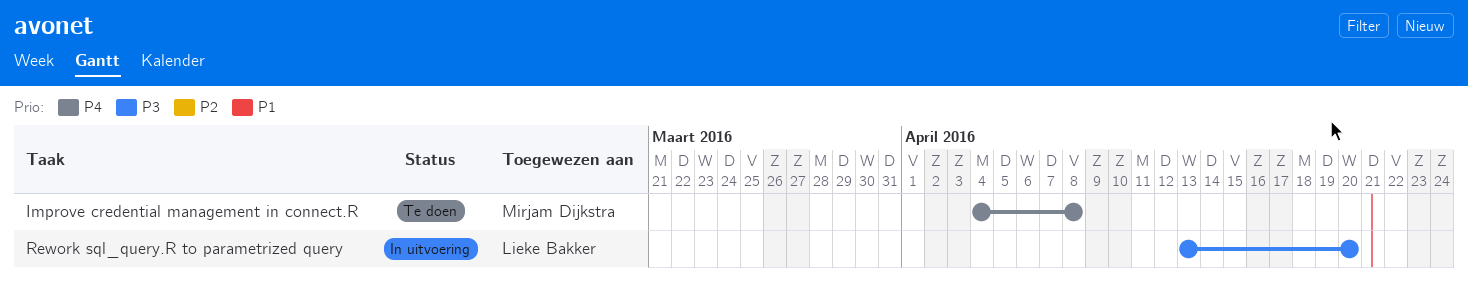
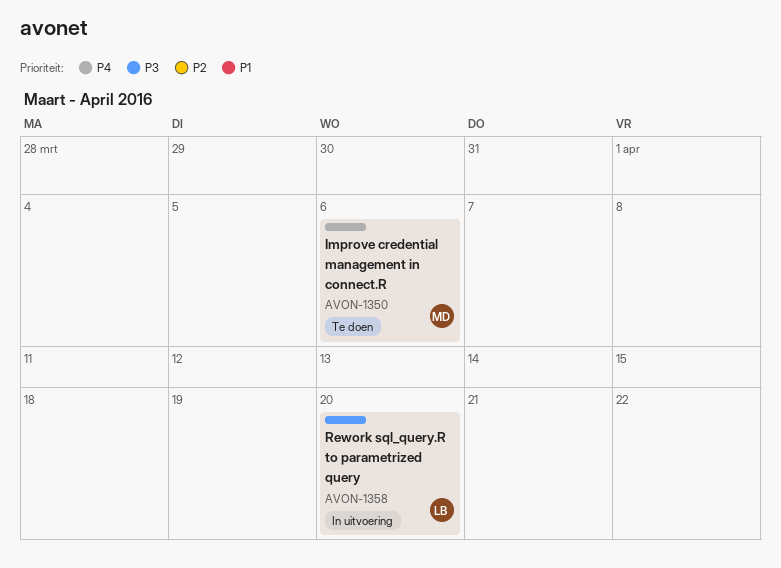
Improve credential management in connect.R, due: Apr 8 -> Apr 6

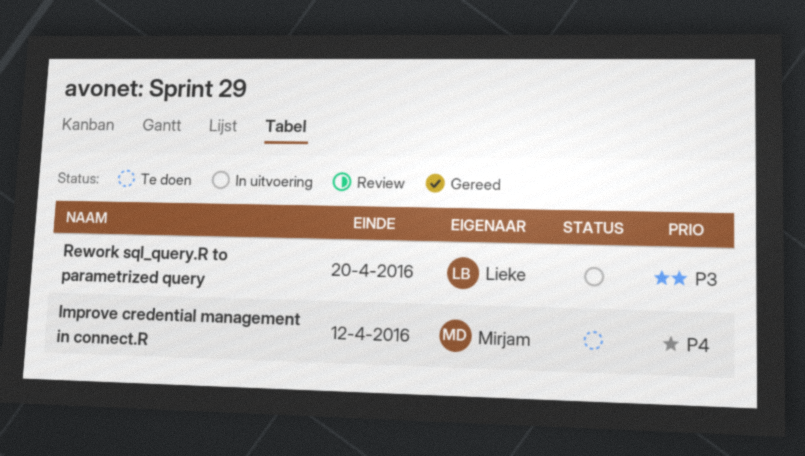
Improve credential management in connect.R, due: Apr 6 -> Apr 12

